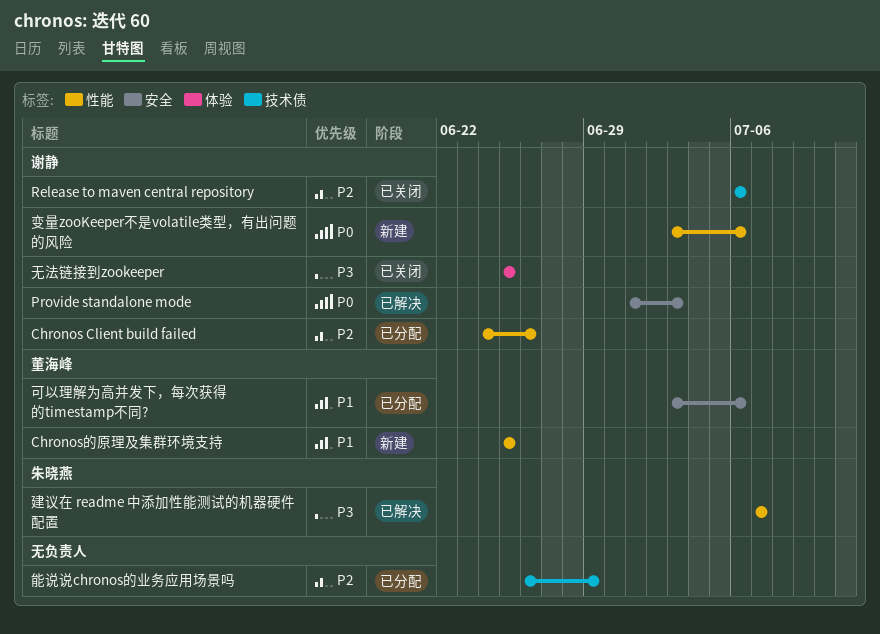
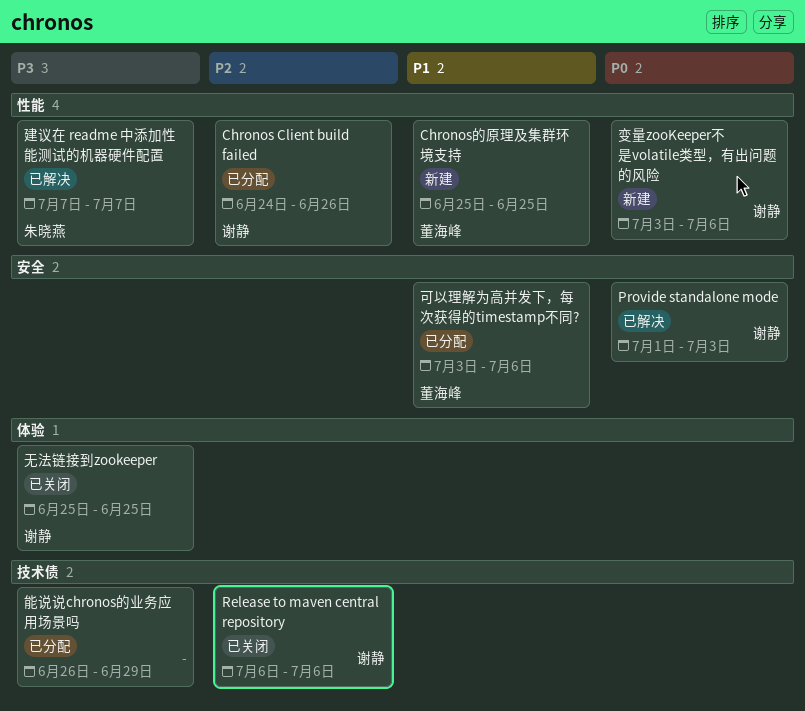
能说说chronos的业务应用场景吗, priority: P2 -> P3

